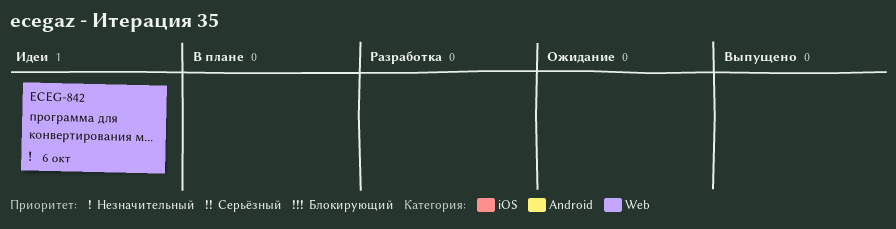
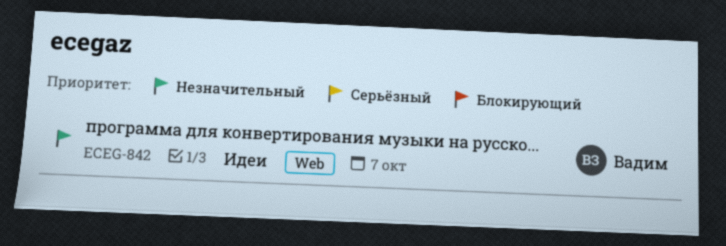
ECEG-842, due: Oct 6 -> Oct 7

